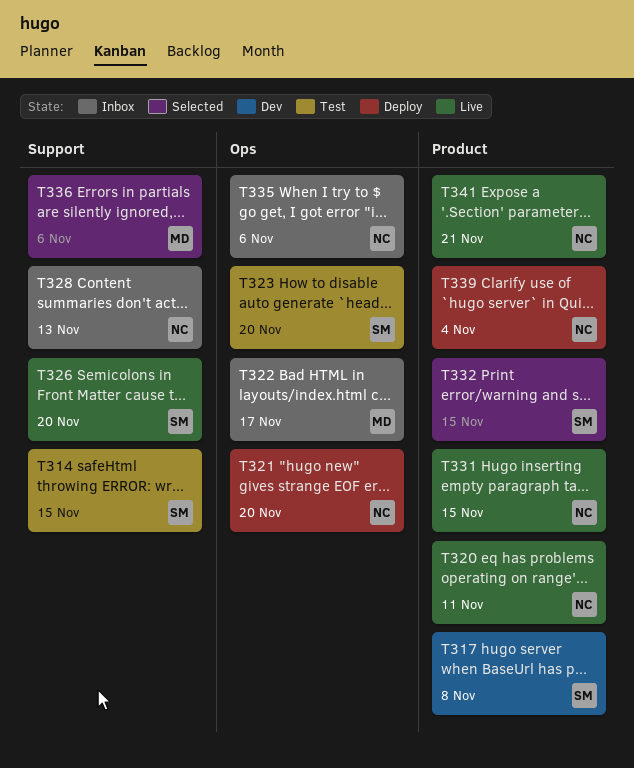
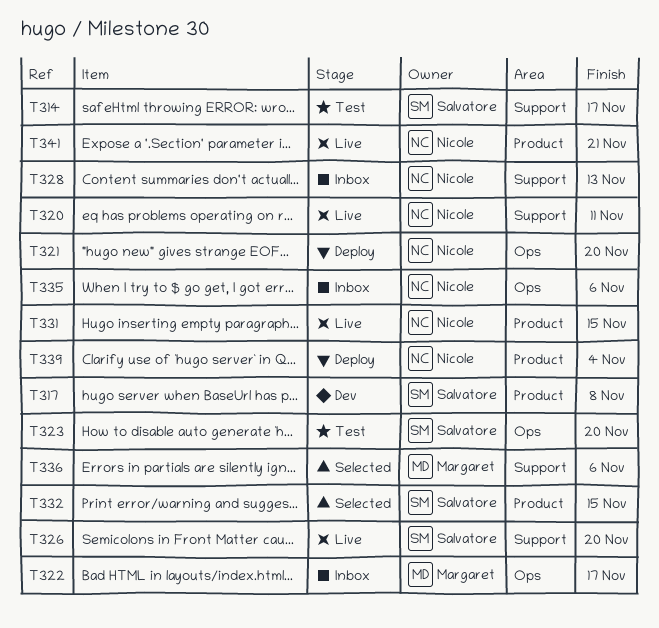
T314, due: Nov 15 -> Nov 17
T320, label: Product -> Support

